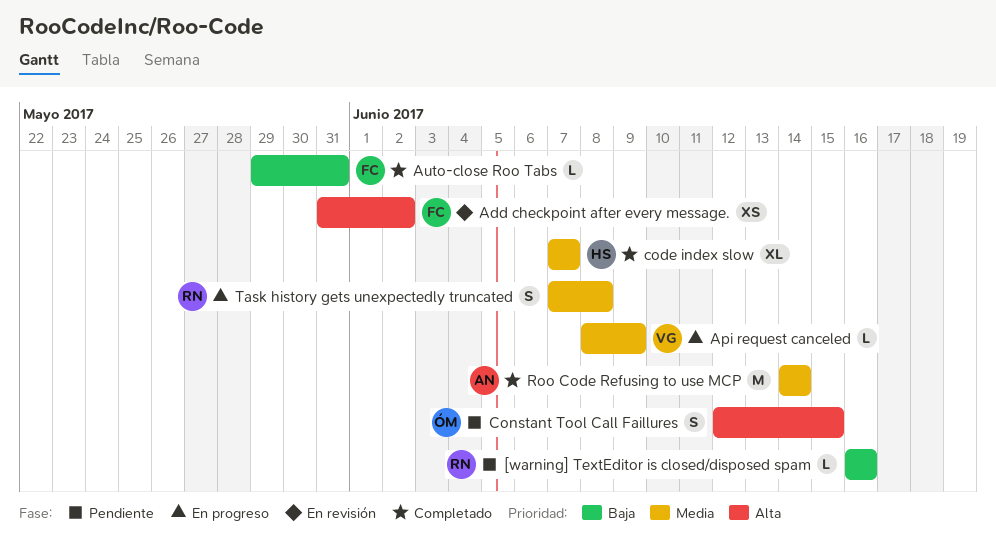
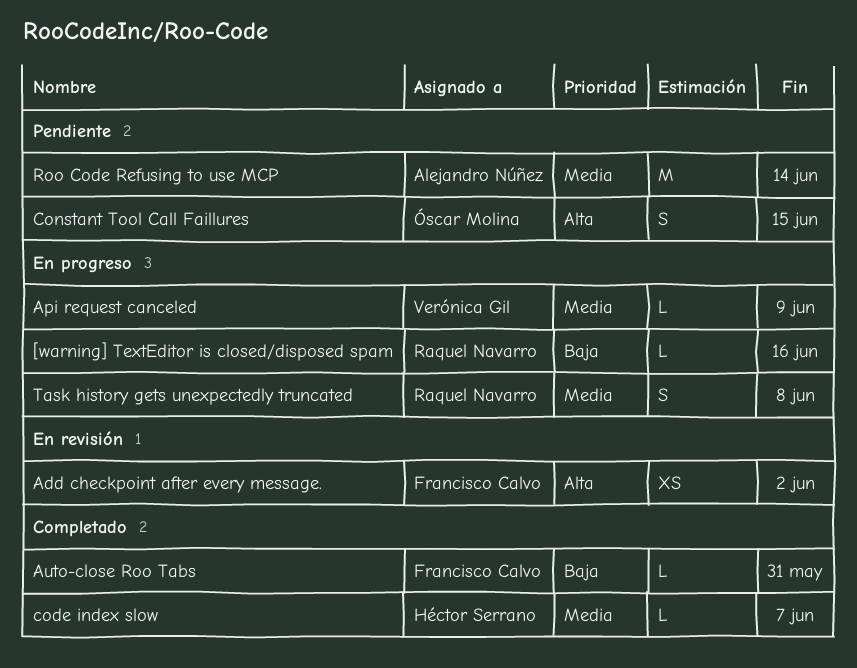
[warning] TextEditor is closed/disposed spam, status: Pendiente -> En progreso
code index slow, estimate: XL -> L
Roo Code Refusing to use MCP, status: Completado -> Pendiente

